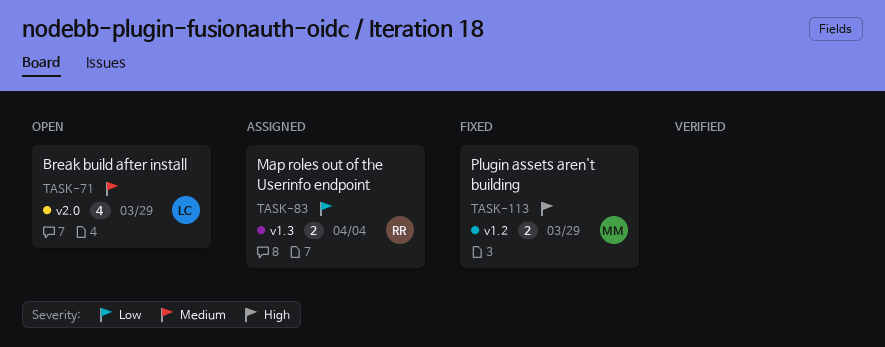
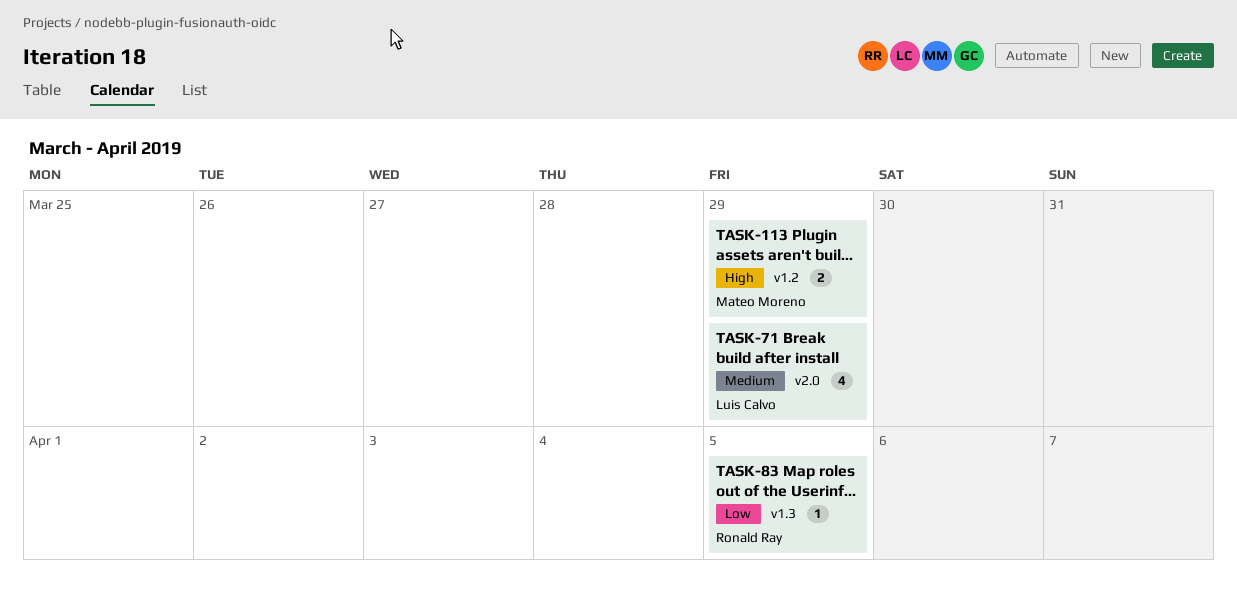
TASK-83, estimate: 2 -> 1
TASK-83, due: Apr 4 -> Apr 5

